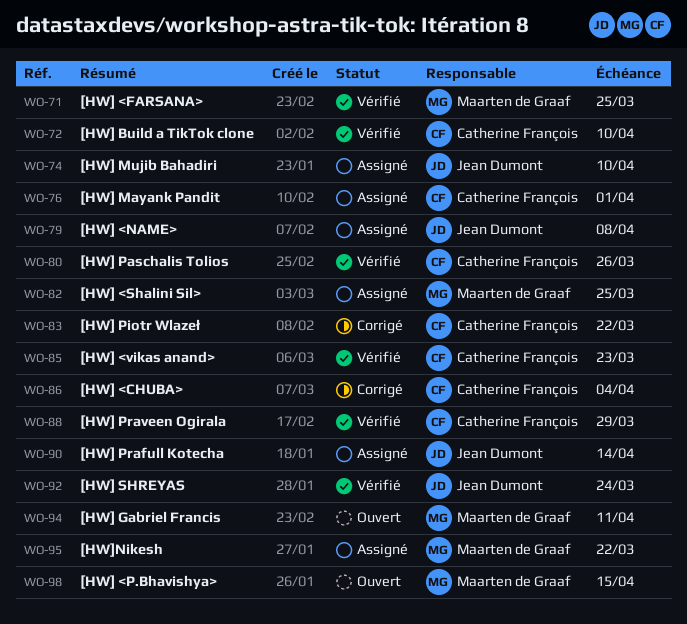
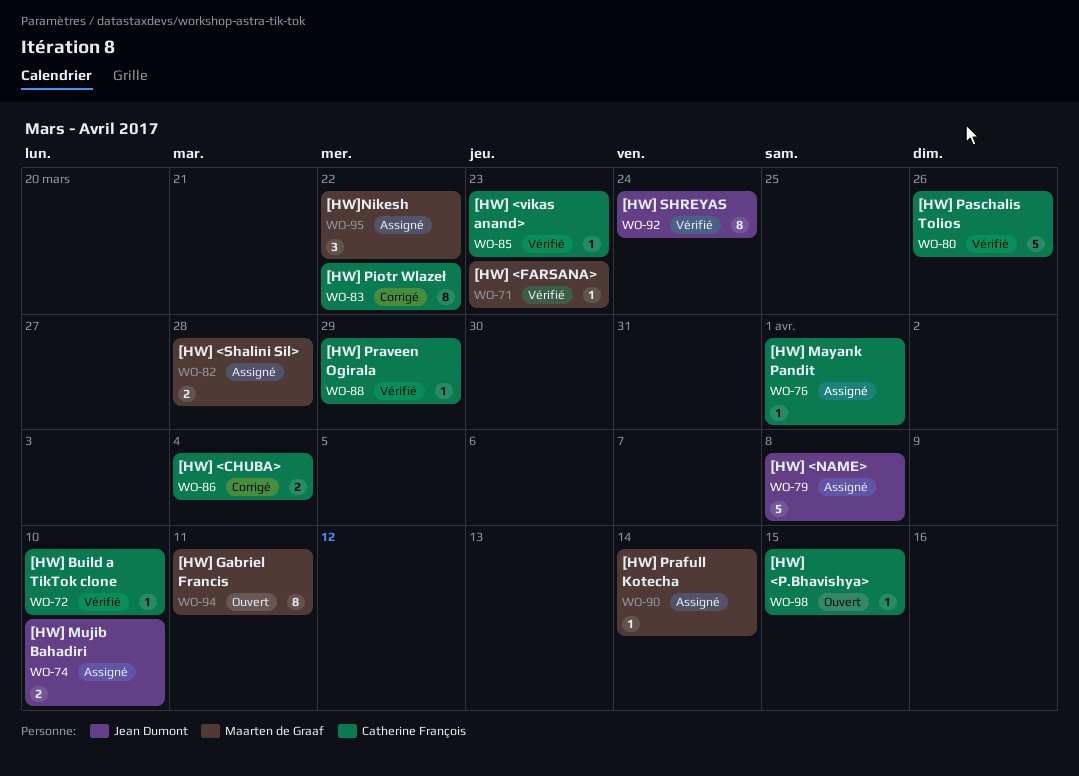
WO-71, due: Mar 25 -> Mar 23
WO-82, due: Mar 25 -> Mar 28
WO-90, owner: Jean Dumont -> Maarten de Graaf
WO-98, owner: Maarten de Graaf -> Catherine François

